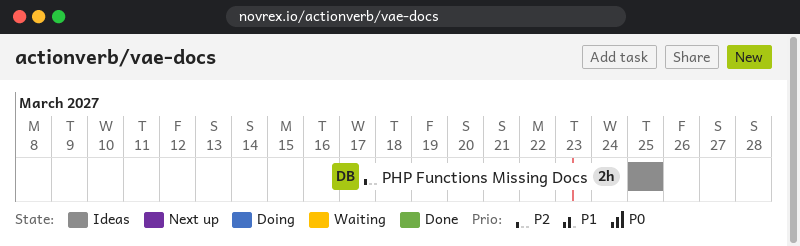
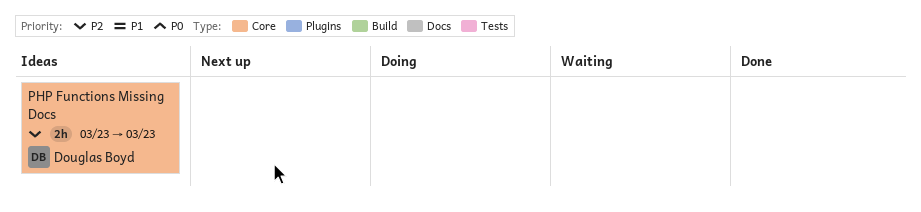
PHP Functions Missing Docs, start: Mar 25 -> Mar 23
PHP Functions Missing Docs, due: Mar 25 -> Mar 23

